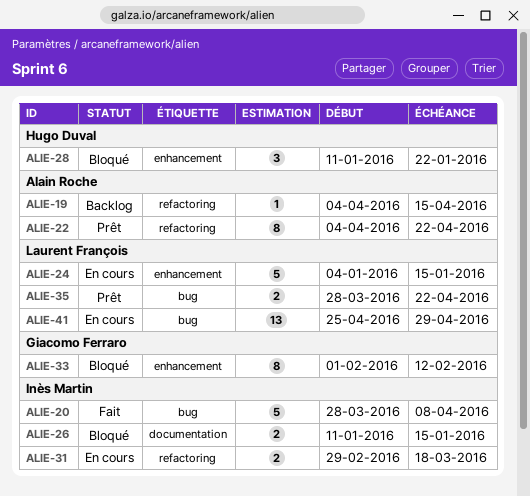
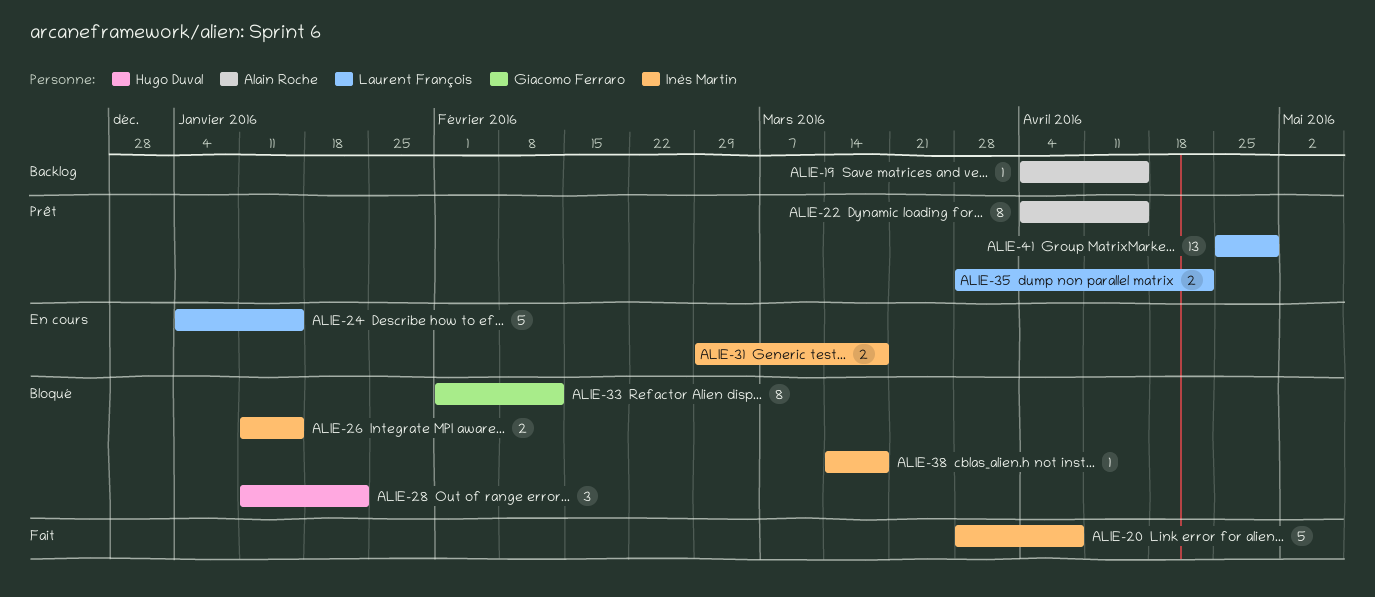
ALIE-22, due: Apr 22 -> Apr 15
ALIE-38: none -> present
ALIE-41, status: En cours -> Prêt

